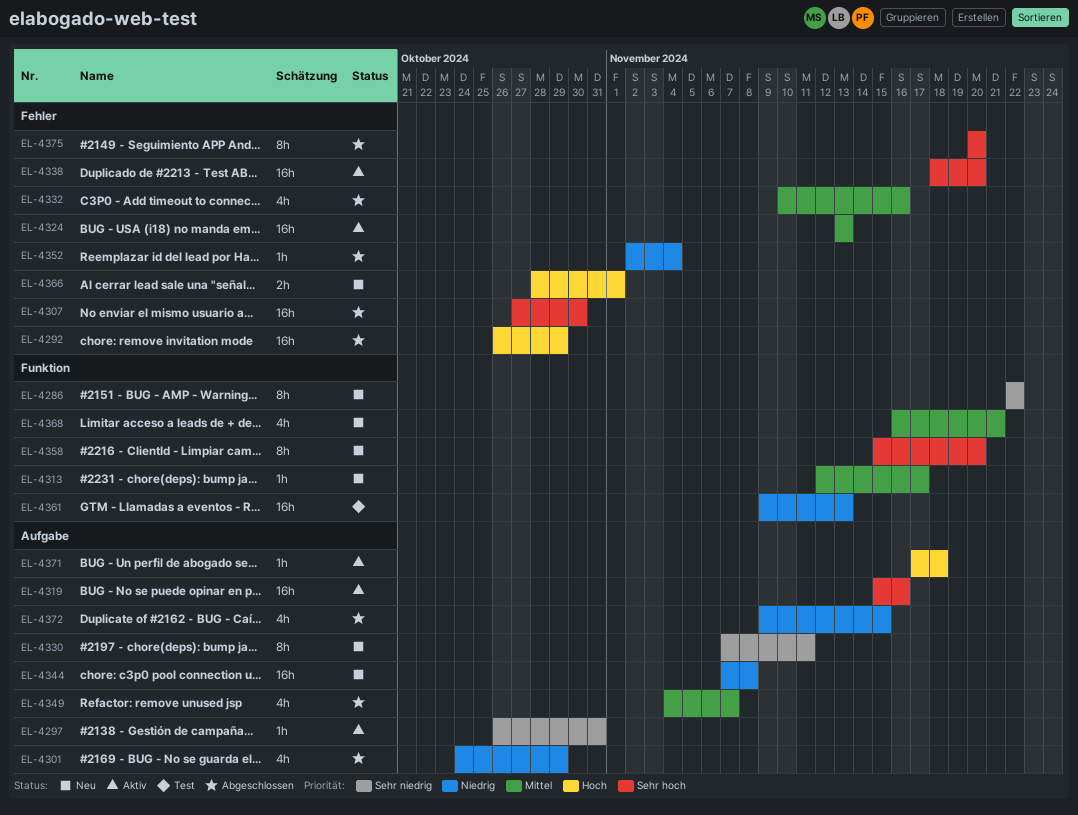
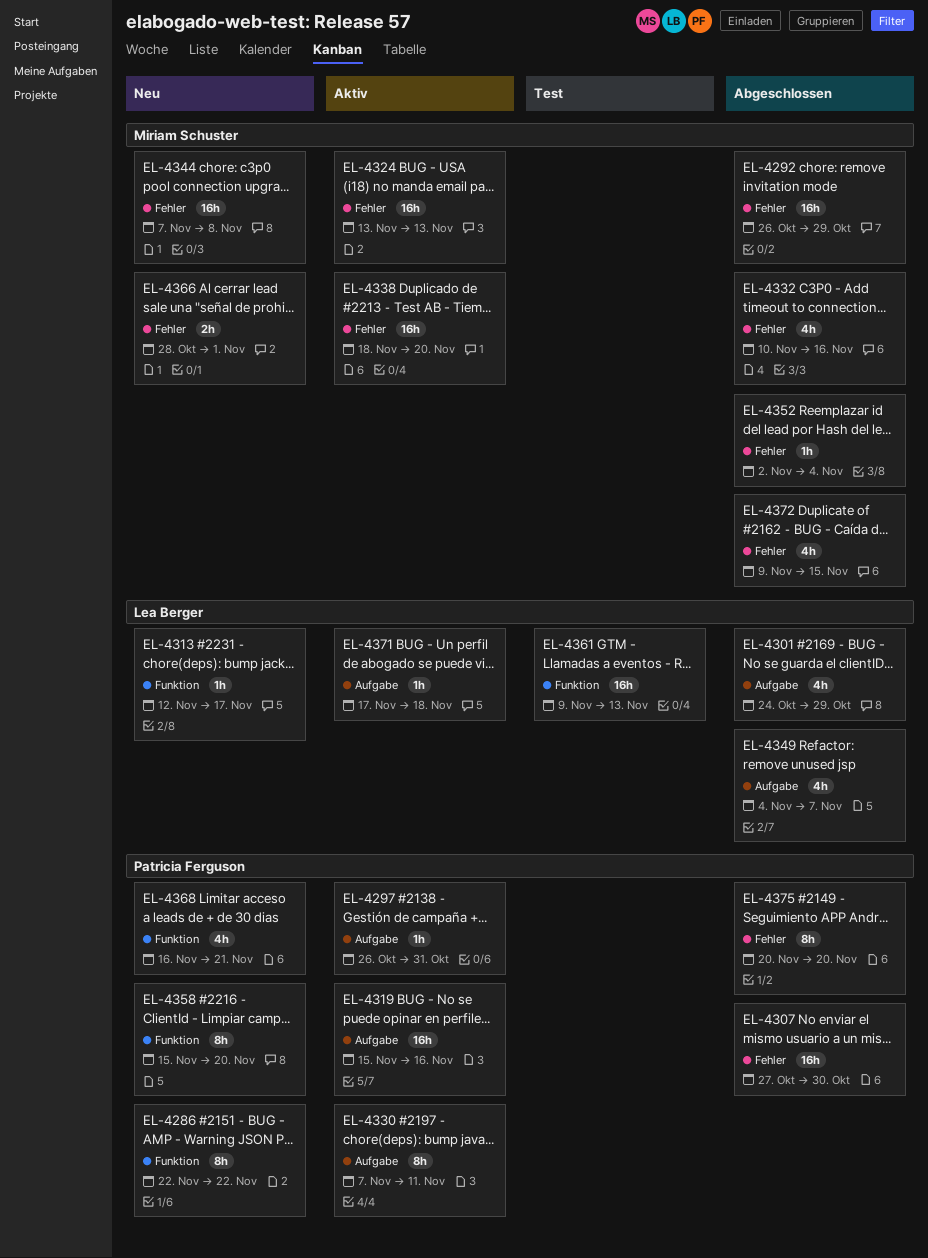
EL-4330, status: Neu -> Aktiv
EL-4344, label: Aufgabe -> Fehler
EL-4372, label: Aufgabe -> Fehler

